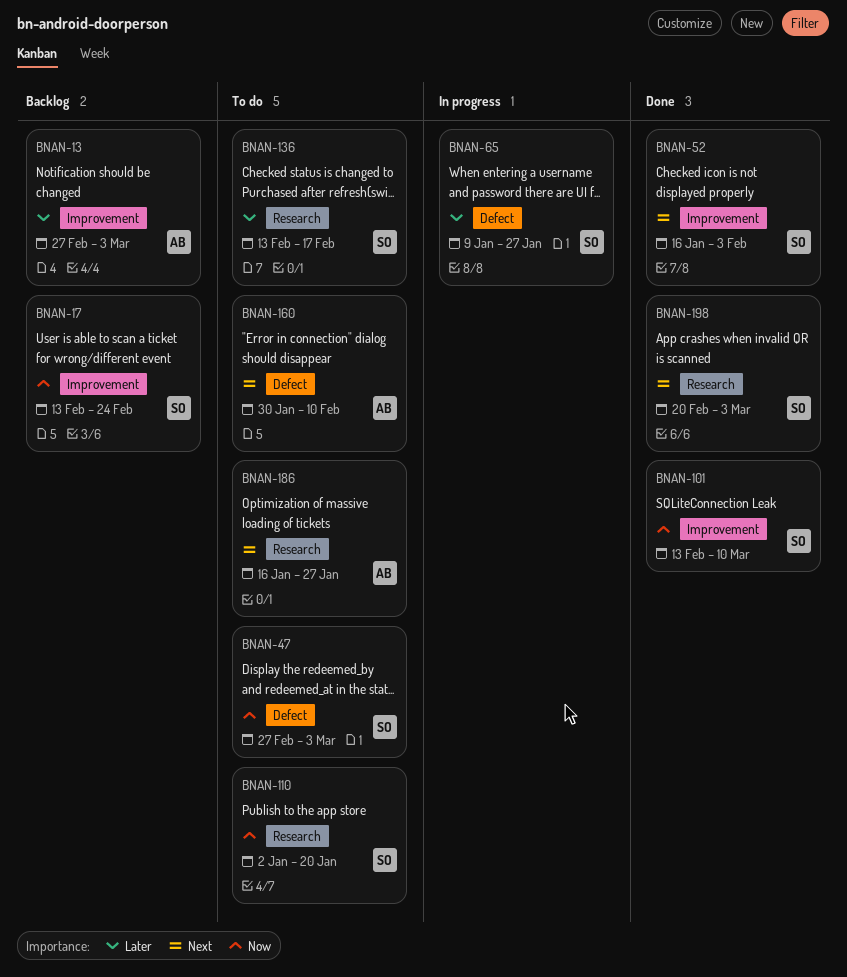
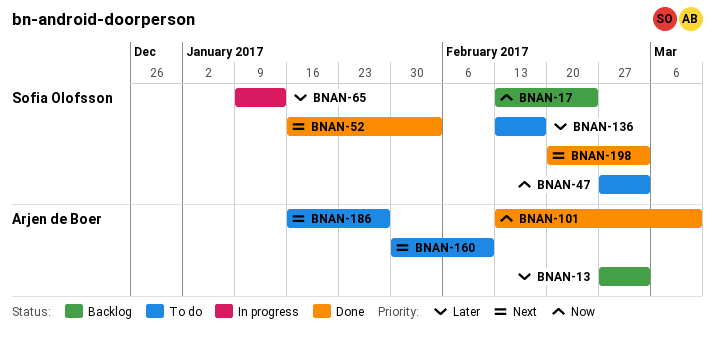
BNAN-65, due: Jan 27 -> Jan 13
BNAN-101, owner: Sofia Olofsson -> Arjen de Boer
BNAN-110: present -> none

